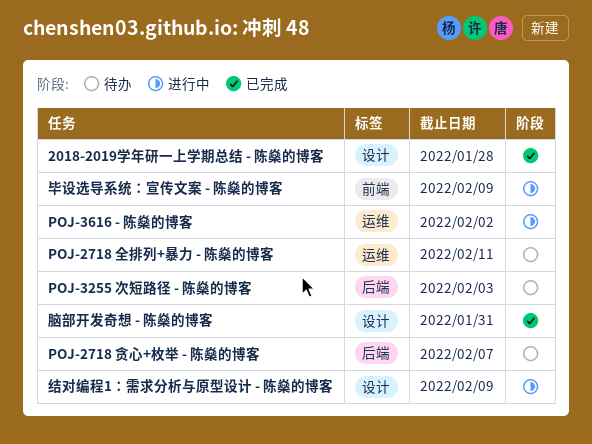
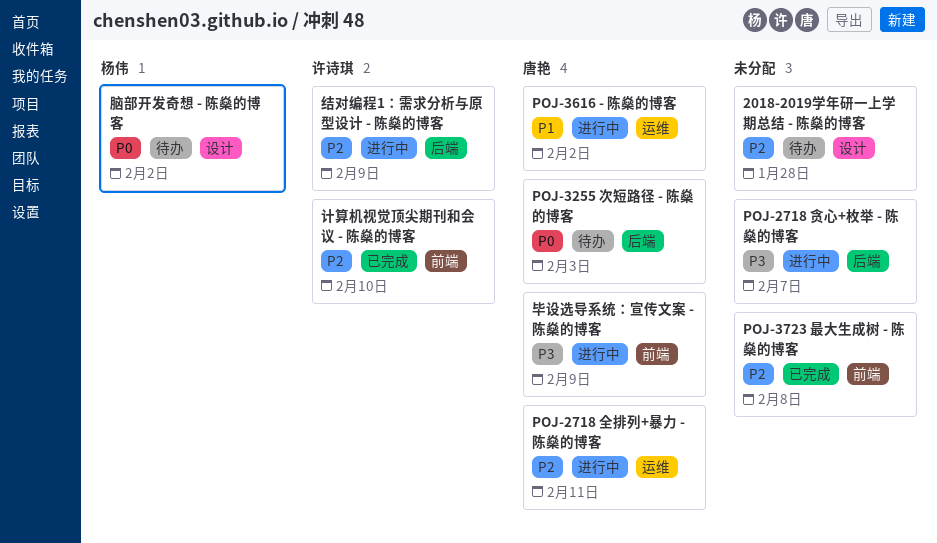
2018-2019学年研一上学期总结 - 陈燊的博客, status: 已完成 -> 待办
POJ-2718 全排列+暴力 - 陈燊的博客, status: 待办 -> 进行中
POJ-2718 贪心+枚举 - 陈燊的博客, status: 待办 -> 进行中
POJ-3723 最大生成树 - 陈燊的博客: none -> present
结对编程1：需求分析与原型设计 - 陈燊的博客, label: 设计 -> 后端
脑部开发奇想 - 陈燊的博客, status: 已完成 -> 待办
脑部开发奇想 - 陈燊的博客, due: Jan 31 -> Feb 2
计算机视觉顶尖期刊和会议 - 陈燊的博客: none -> present

